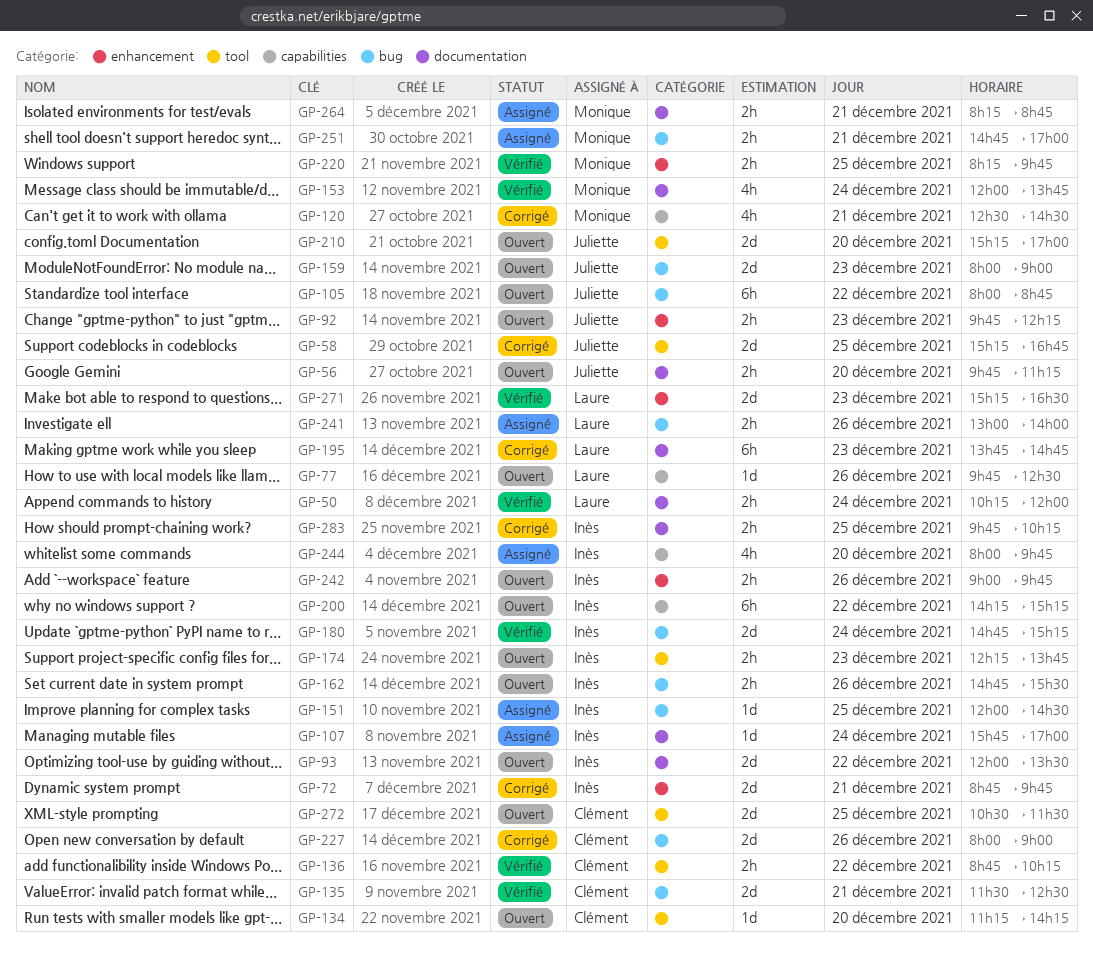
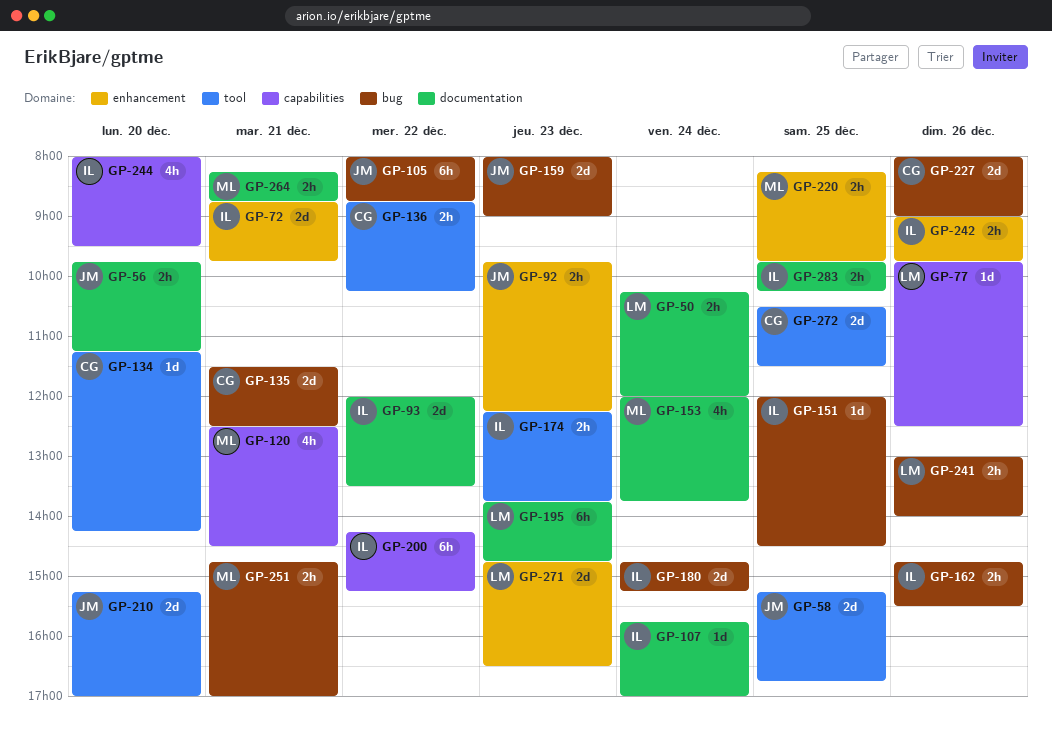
GP-244, ends: 09:45 -> 09:30
GP-271, begins: 15:15 -> 14:45

